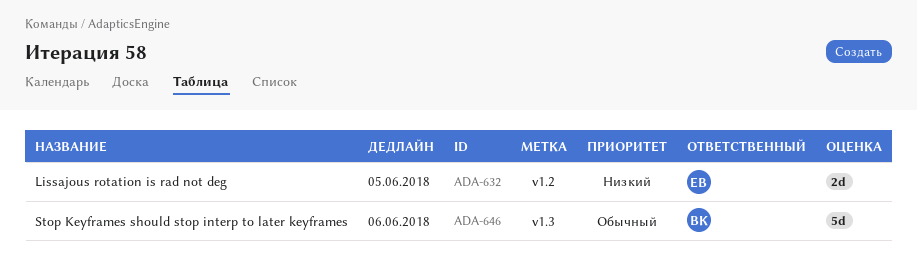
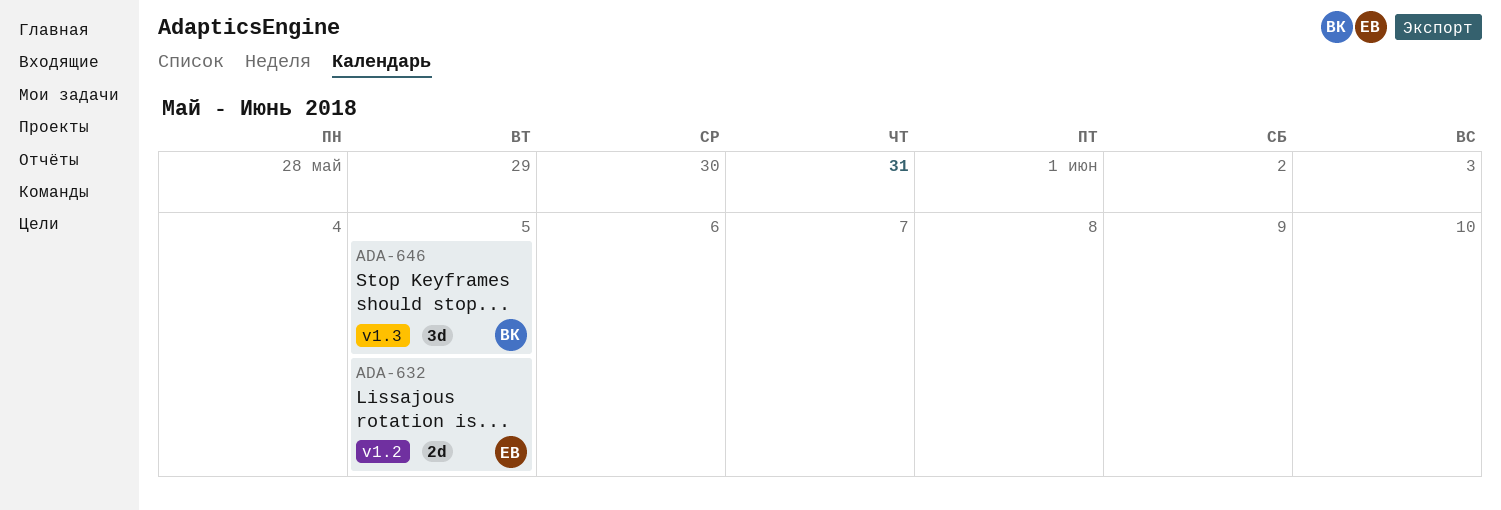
ADA-646, estimate: 5d -> 3d
ADA-646, due: Jun 6 -> Jun 5

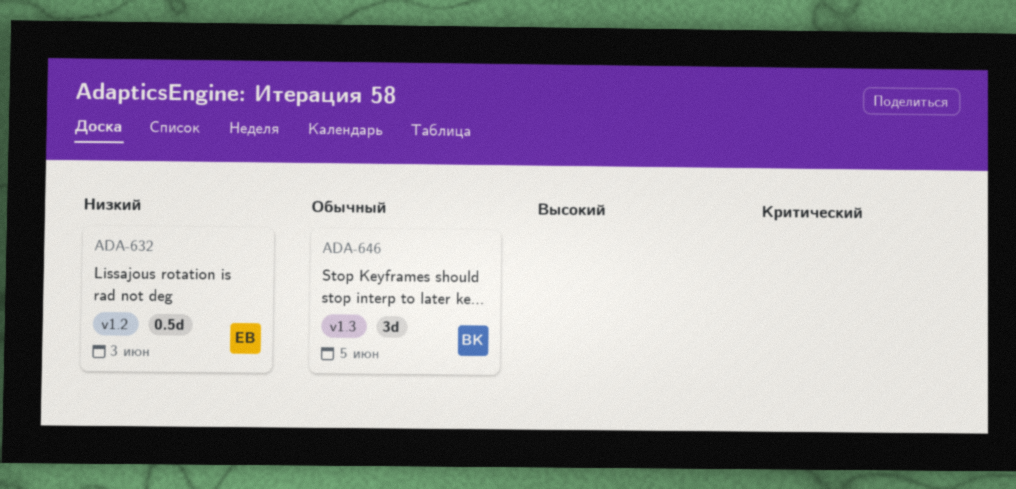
ADA-632, estimate: 2d -> 0.5d
ADA-632, due: Jun 5 -> Jun 3

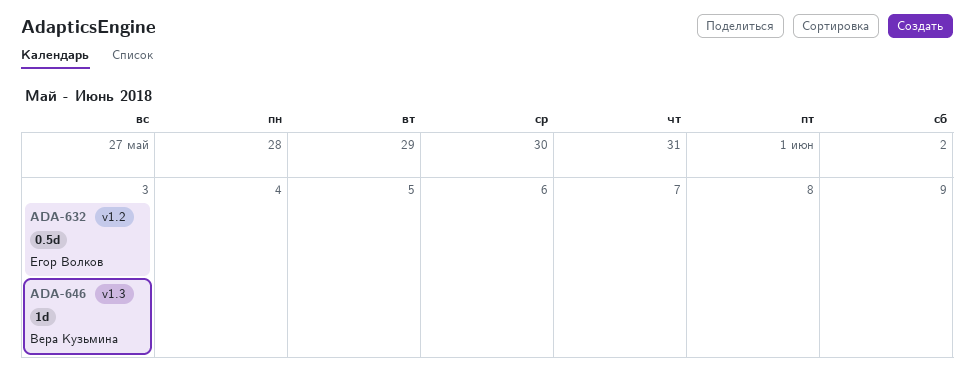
ADA-646, estimate: 3d -> 1d
ADA-646, due: Jun 5 -> Jun 3

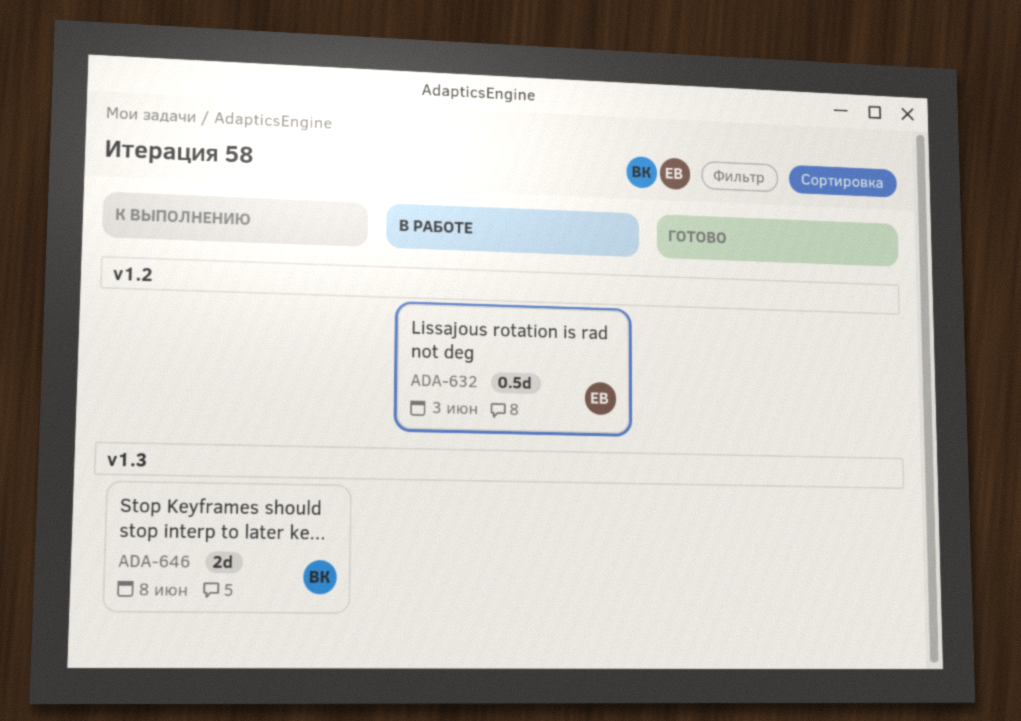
ADA-646, estimate: 1d -> 2d
ADA-646, due: Jun 3 -> Jun 8

